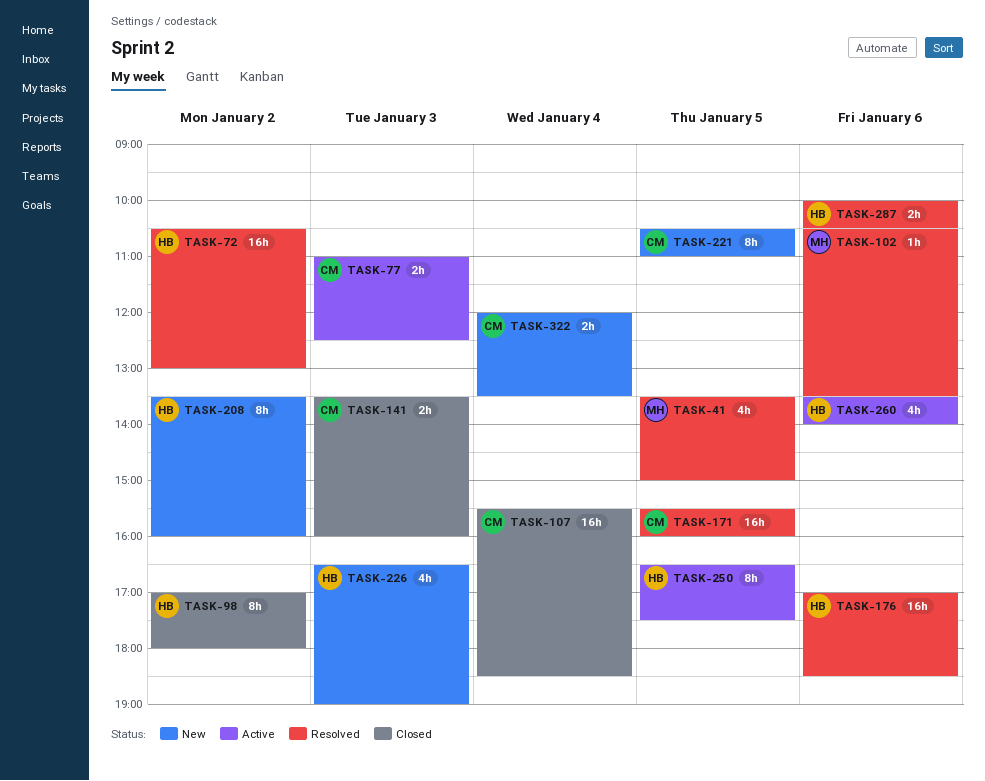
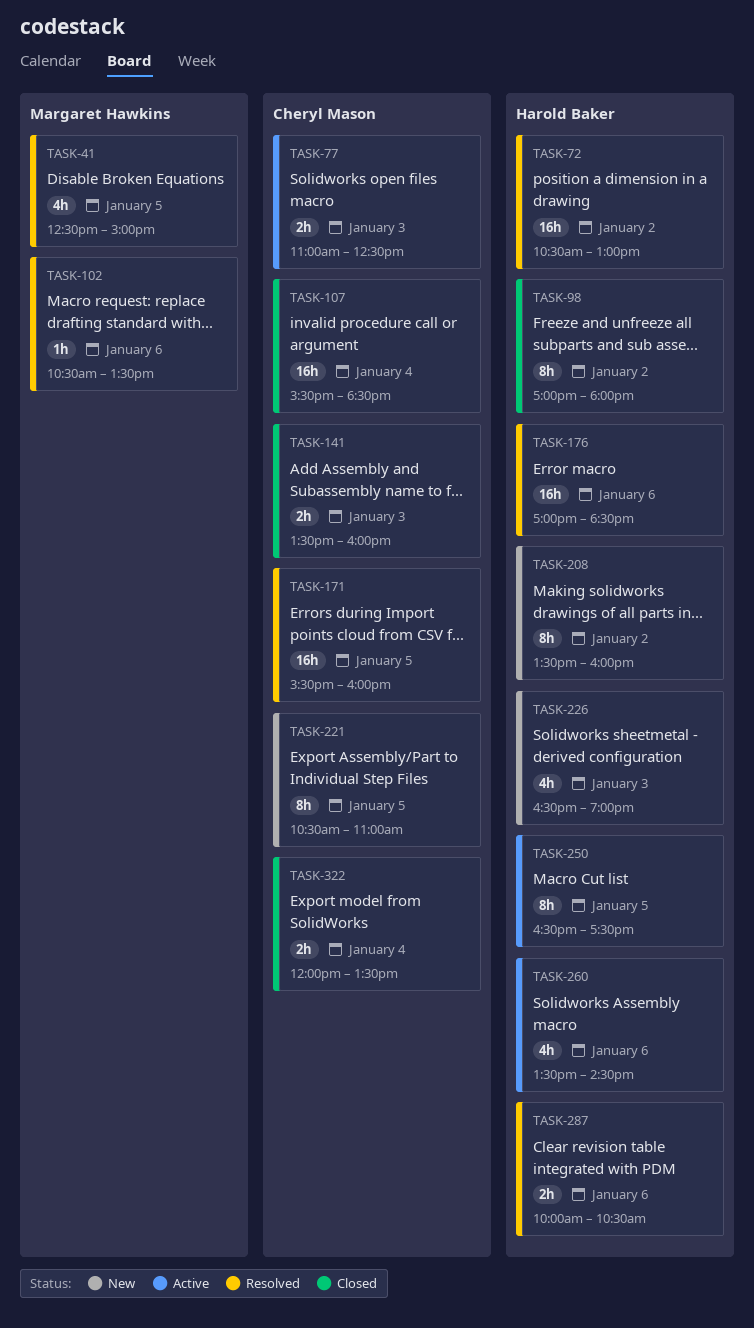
TASK-41, begins: 13:30 -> 12:30
TASK-260, ends: 14:00 -> 14:30
TASK-322, status: New -> Closed

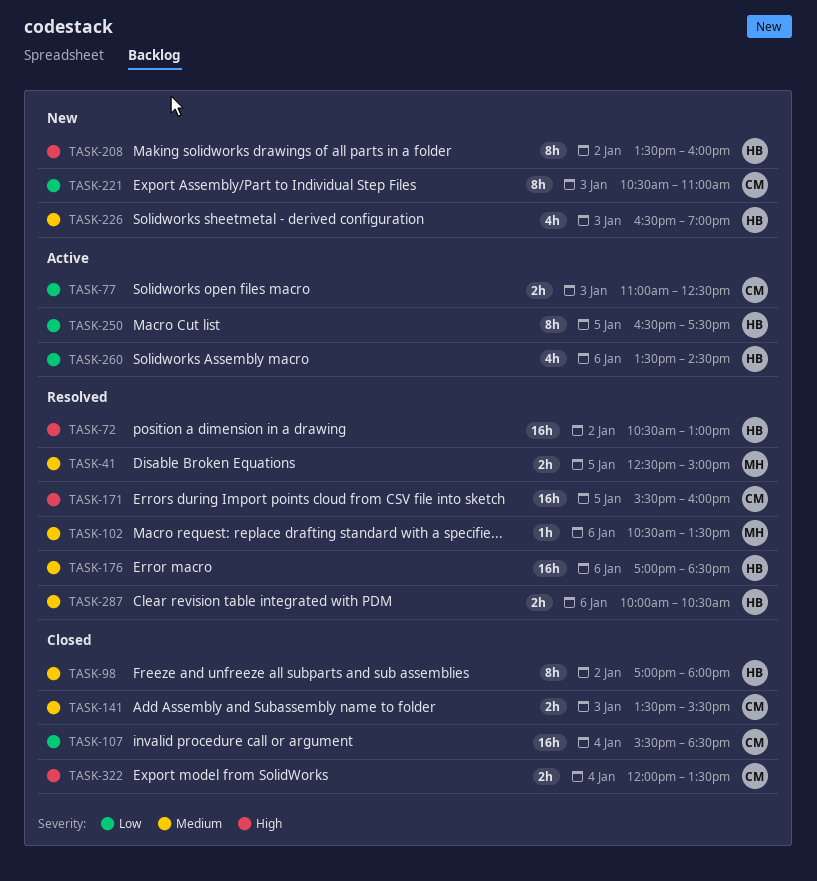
TASK-41, estimate: 4h -> 2h
TASK-141, ends: 16:00 -> 15:30
TASK-221, day: Jan 5 -> Jan 3

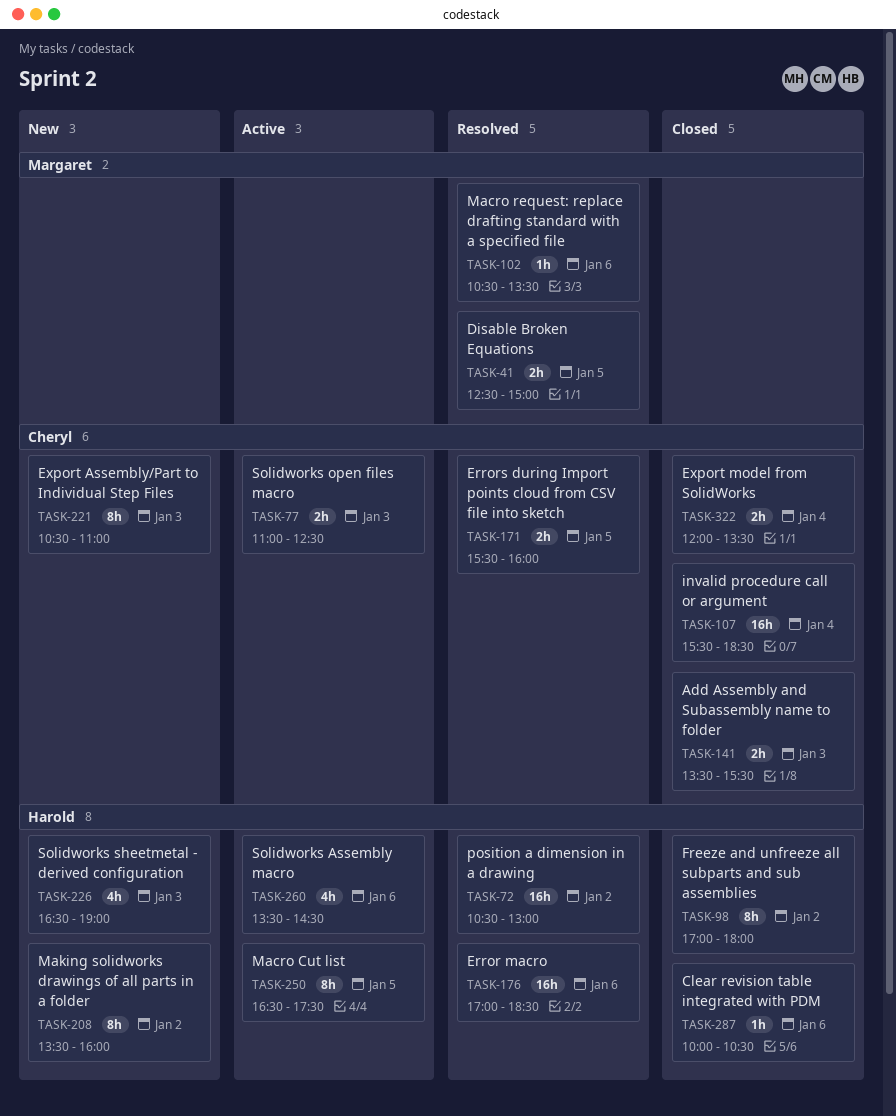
TASK-171, estimate: 16h -> 2h
TASK-287, status: Resolved -> Closed
TASK-287, estimate: 2h -> 1h

